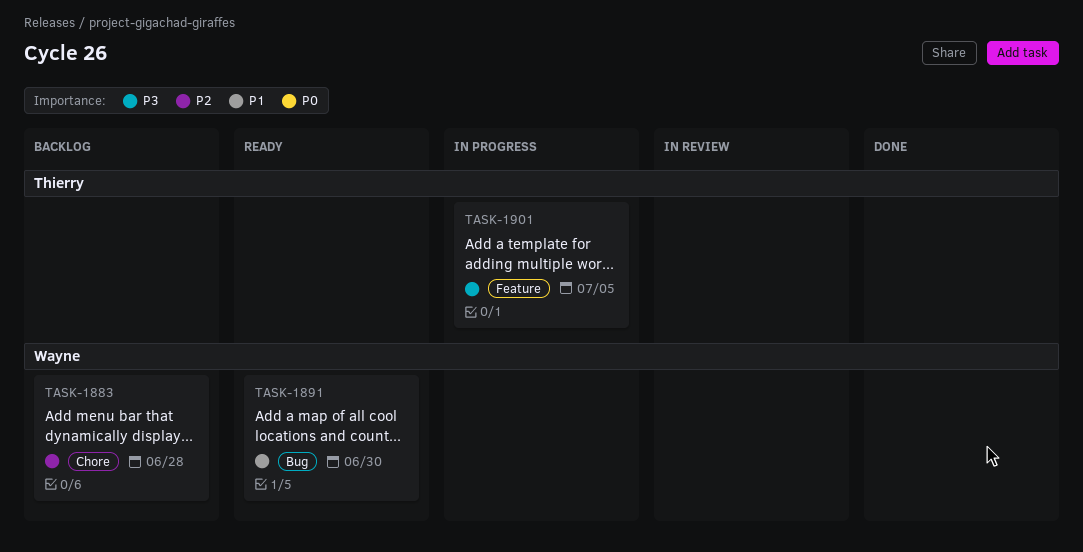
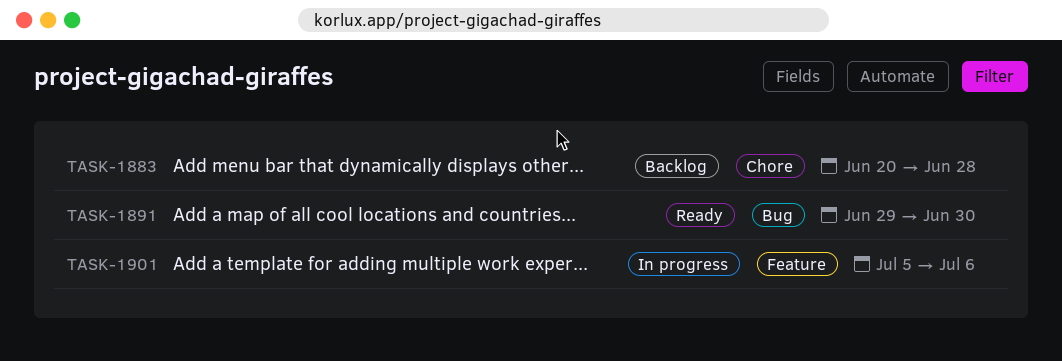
TASK-1901, due: Jul 5 -> Jul 6

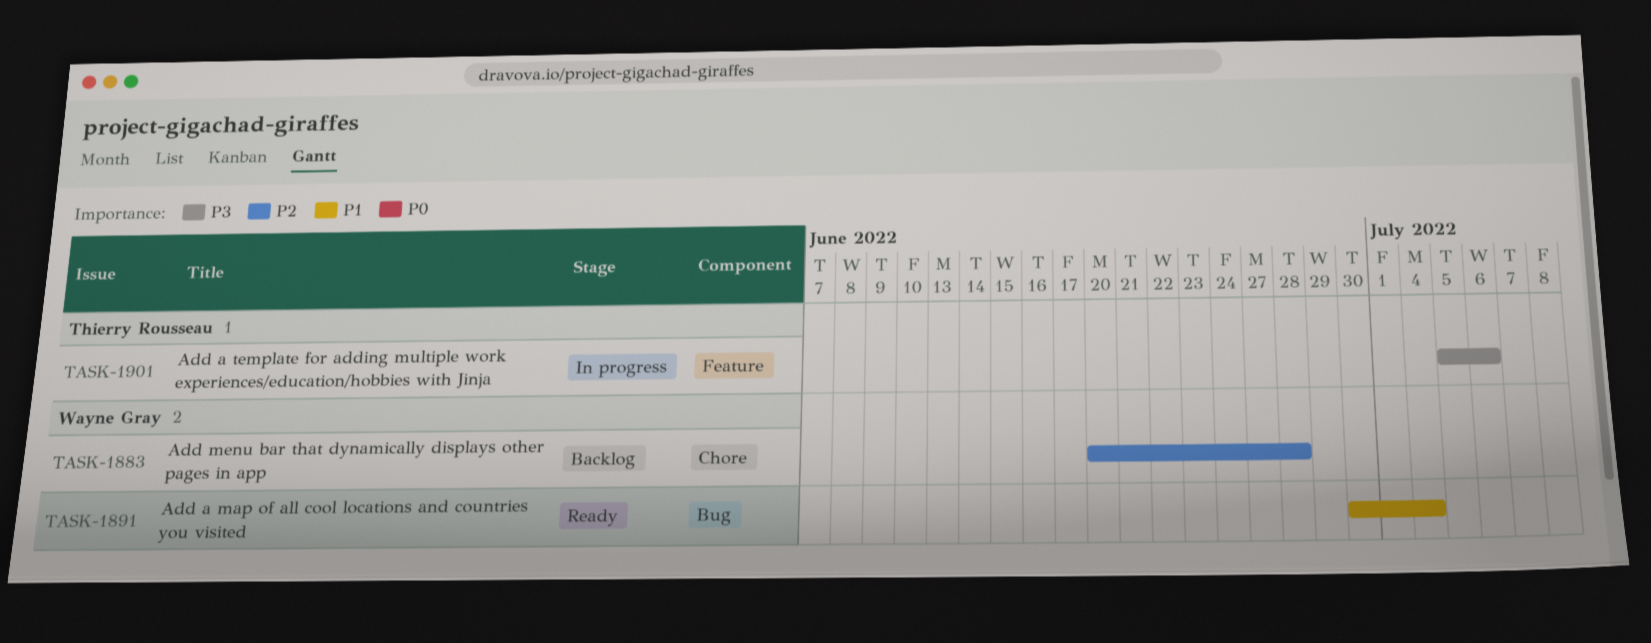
TASK-1891, start: Jun 29 -> Jun 30
TASK-1891, due: Jun 30 -> Jul 4

